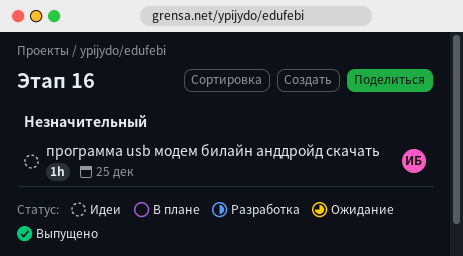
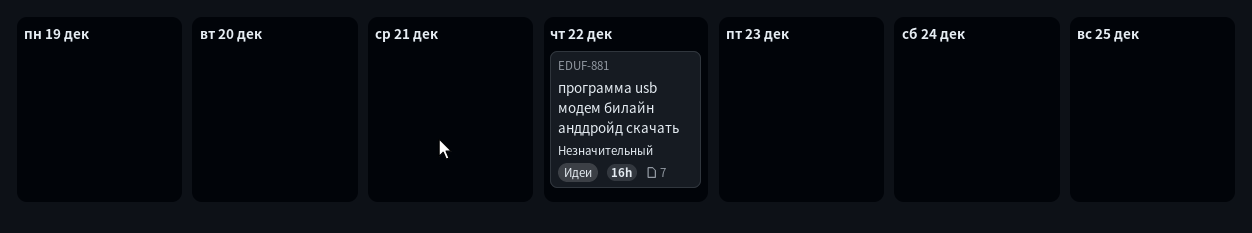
программа usb модем билайн анддройд скачать, estimate: 1h -> 16h
программа usb модем билайн анддройд скачать, due: Dec 25 -> Dec 22

